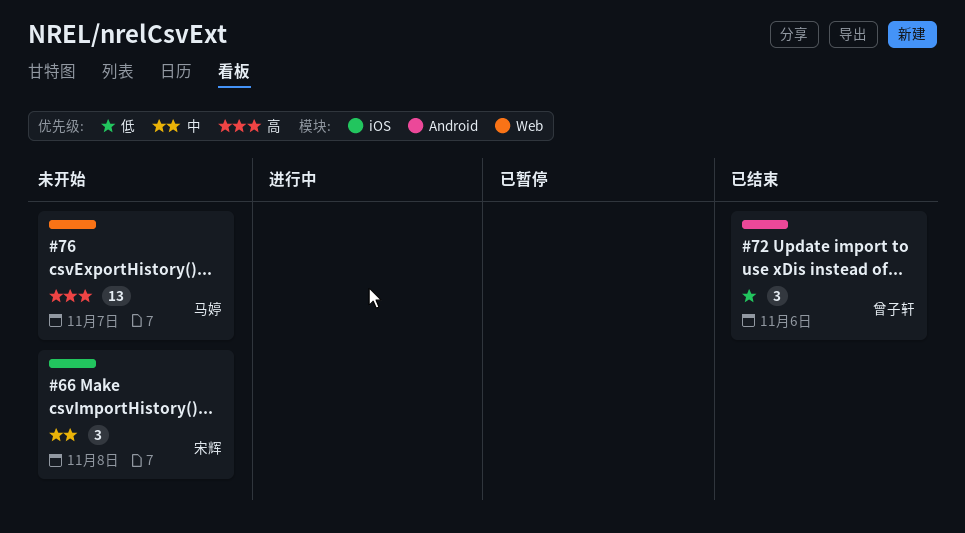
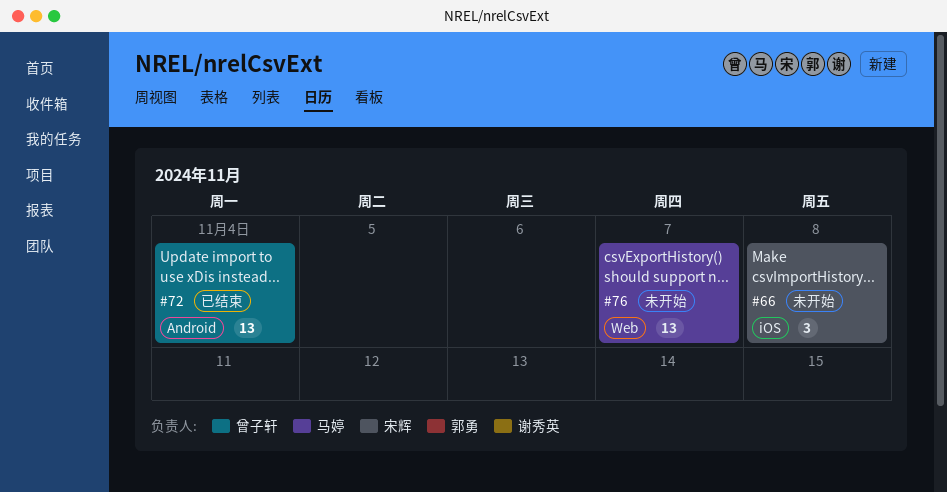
#72, estimate: 3 -> 13
#72, due: Nov 6 -> Nov 4

